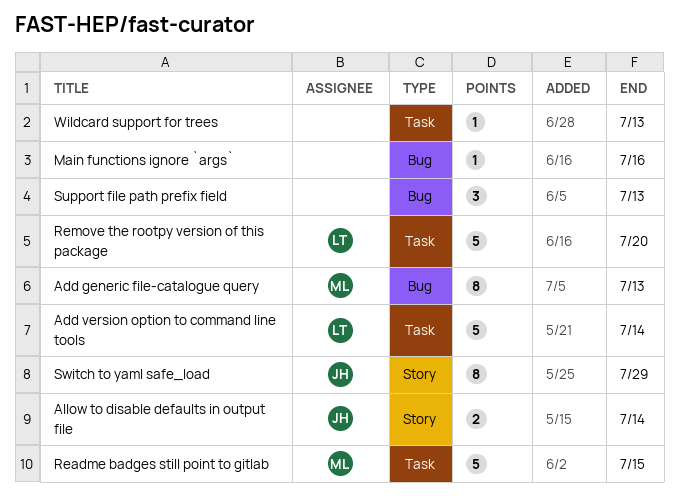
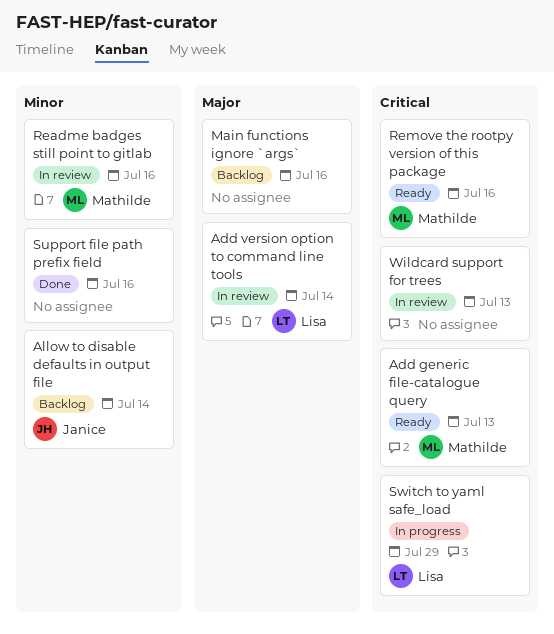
Readme badges still point to gitlab, due: Jul 15 -> Jul 16
Remove the rootpy version of this package, owner: Lisa -> Mathilde
Remove the rootpy version of this package, due: Jul 20 -> Jul 16
Support file path prefix field, due: Jul 13 -> Jul 16
Switch to yaml safe_load, owner: Janice -> Lisa

